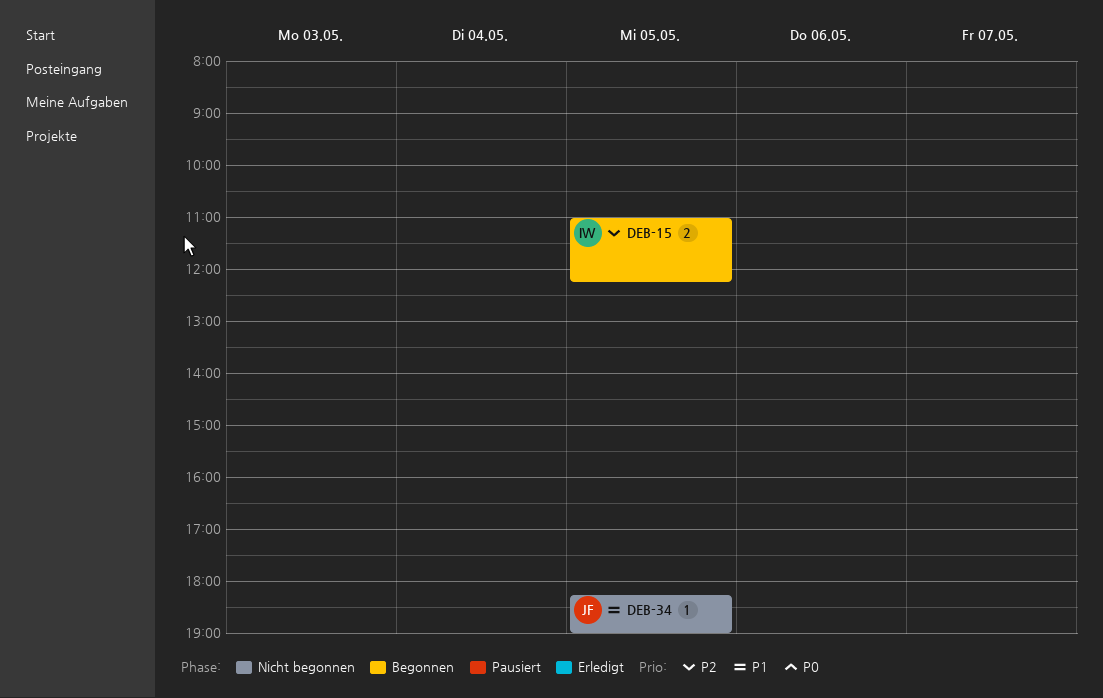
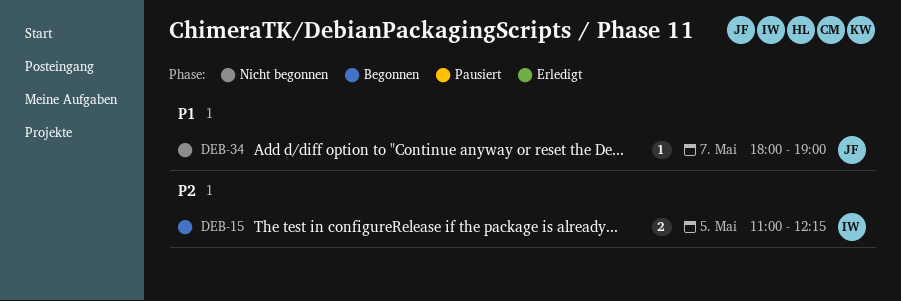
DEB-34, day: May 5 -> May 7
DEB-34, begins: 18:15 -> 18:00

